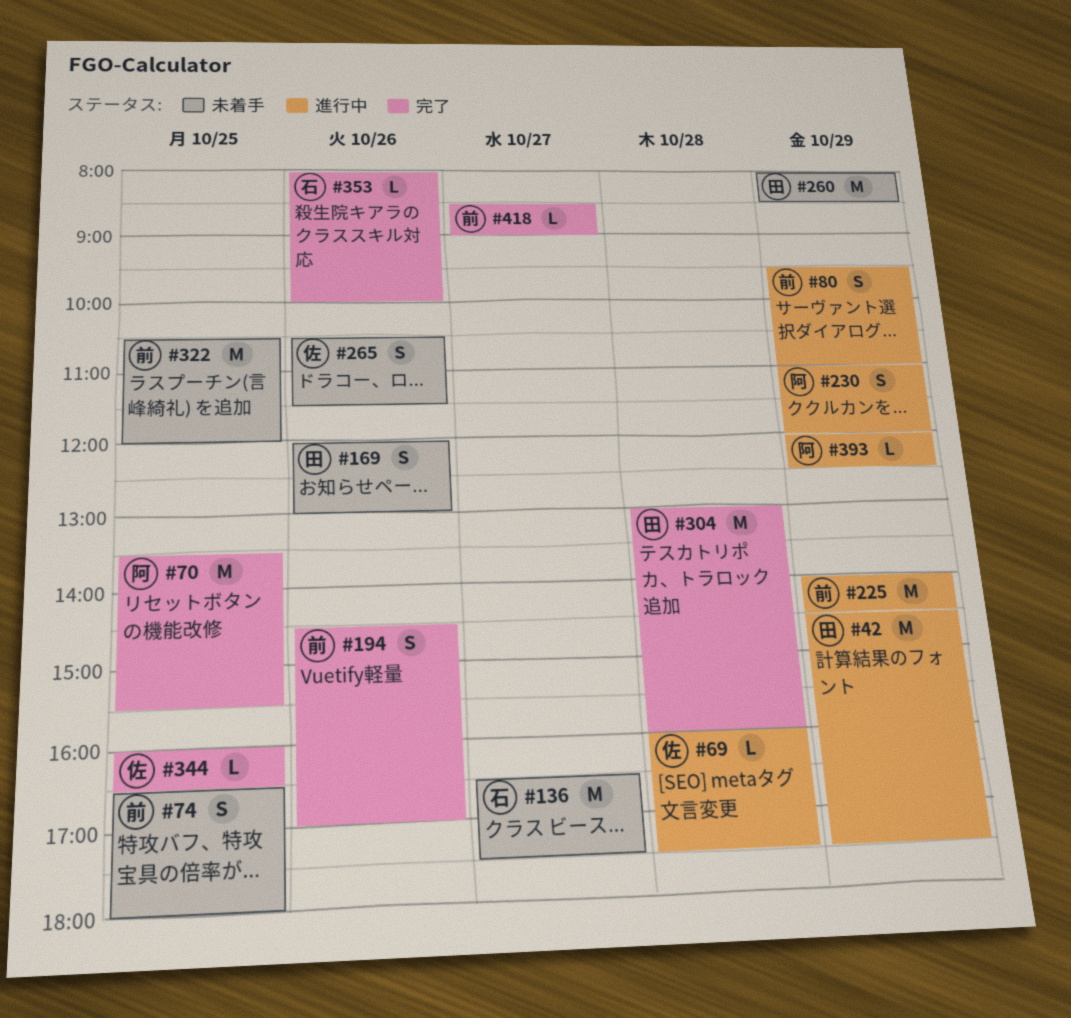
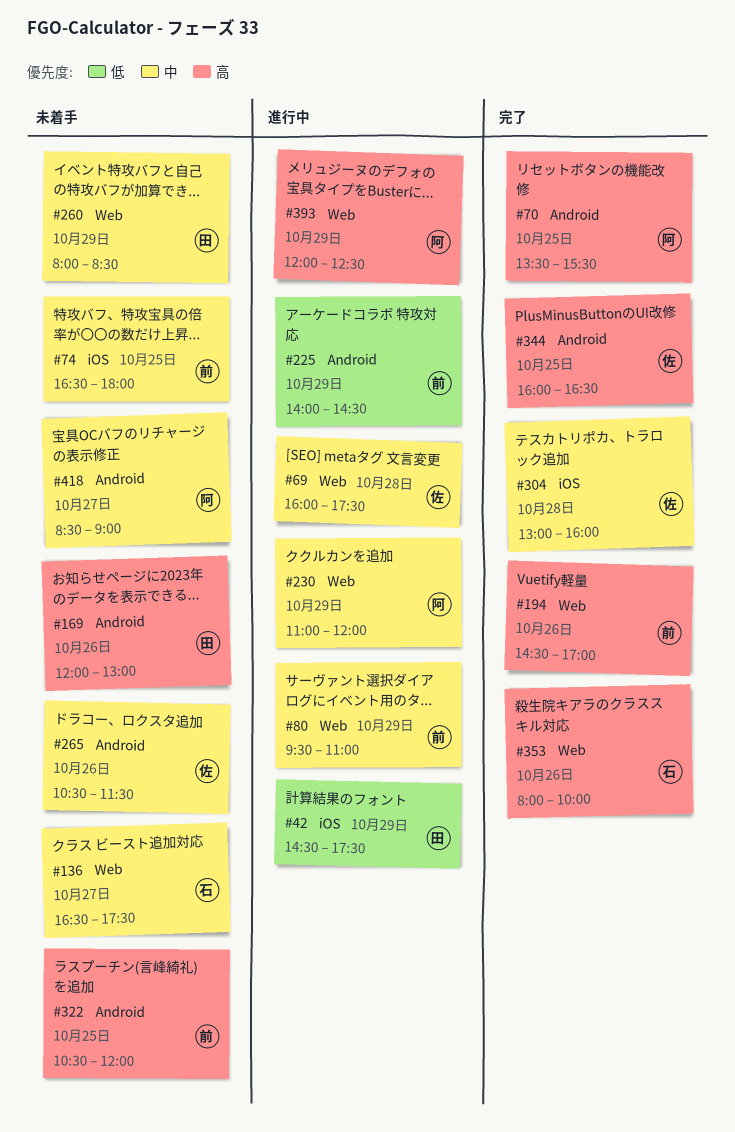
#304, owner: 田 -> 佐
#418, status: 完了 -> 未着手
#418, owner: 前 -> 阿

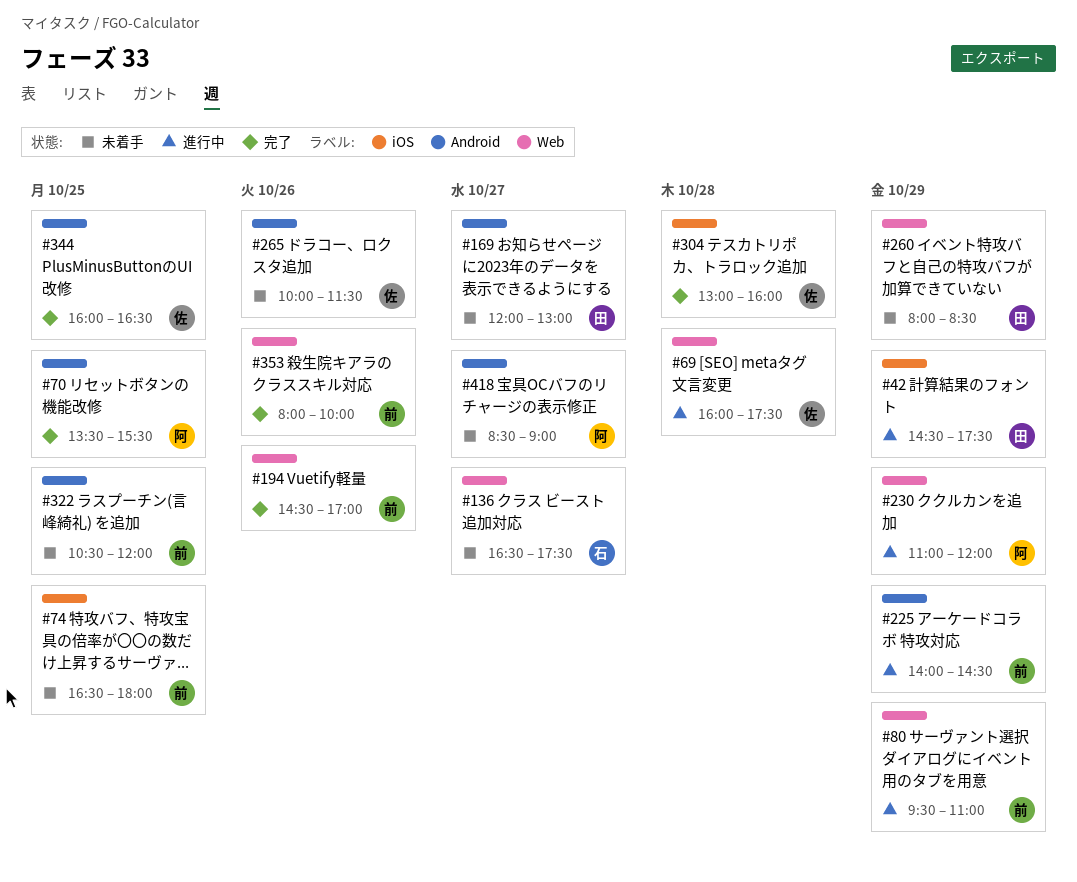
#169, day: Oct 26 -> Oct 27
#265, begins: 10:30 -> 10:00
#353, owner: 石 -> 前
#393: present -> none

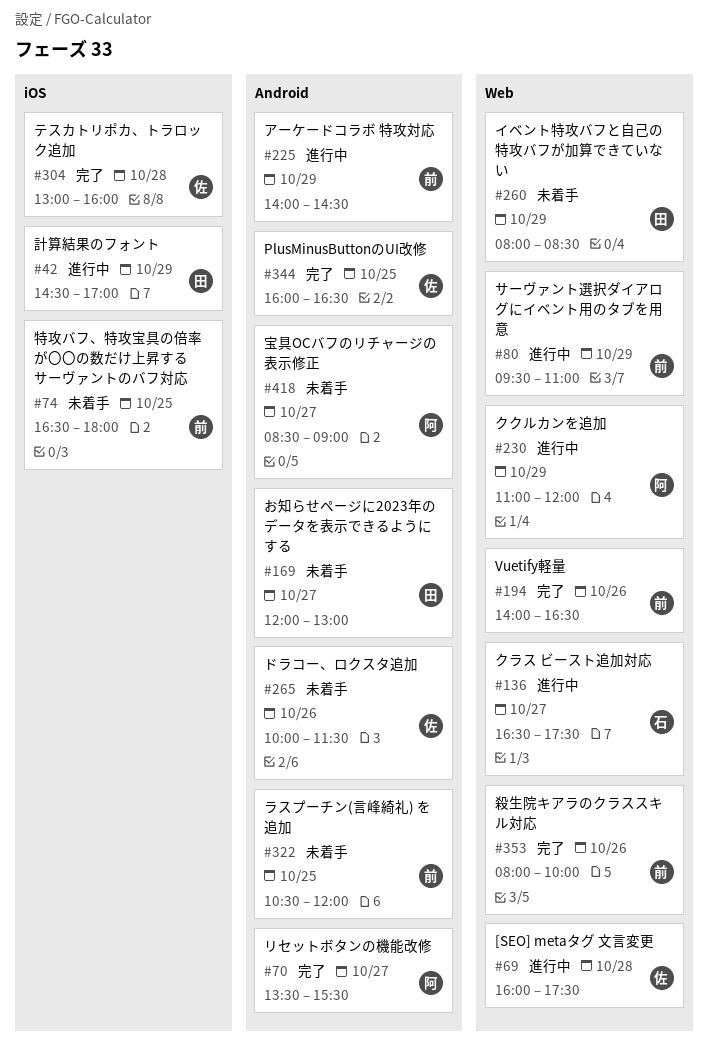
#42, ends: 17:30 -> 17:00
#70, day: Oct 25 -> Oct 27
#136, status: 未着手 -> 進行中
#194, begins: 14:30 -> 14:00
#194, ends: 17:00 -> 16:30

